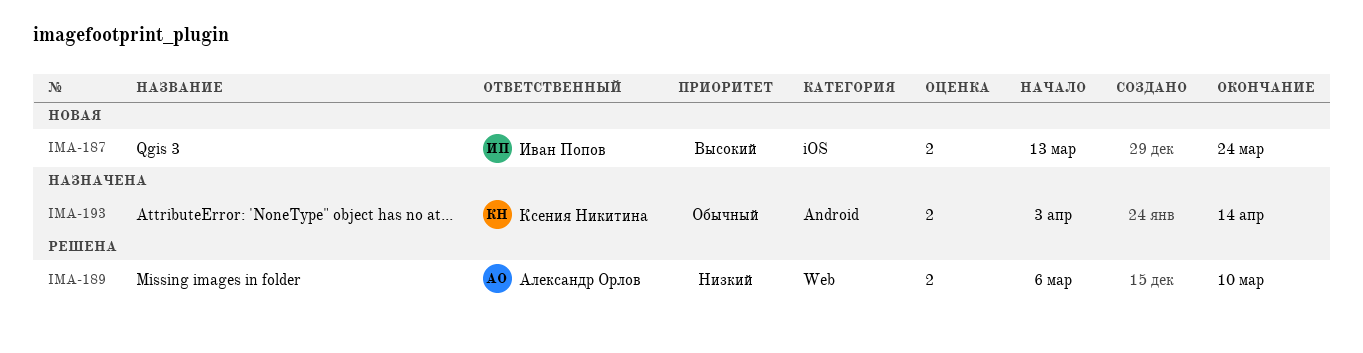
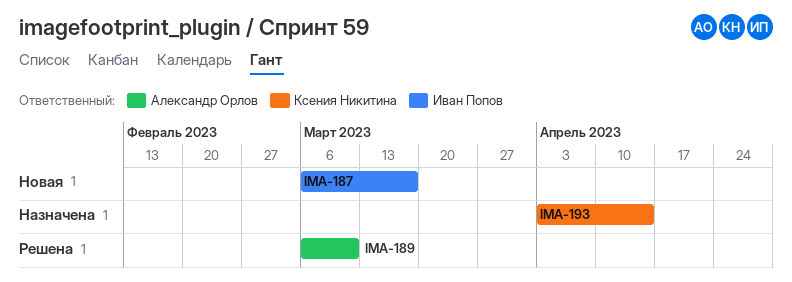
IMA-187, start: Mar 13 -> Mar 6
IMA-187, due: Mar 24 -> Mar 17

